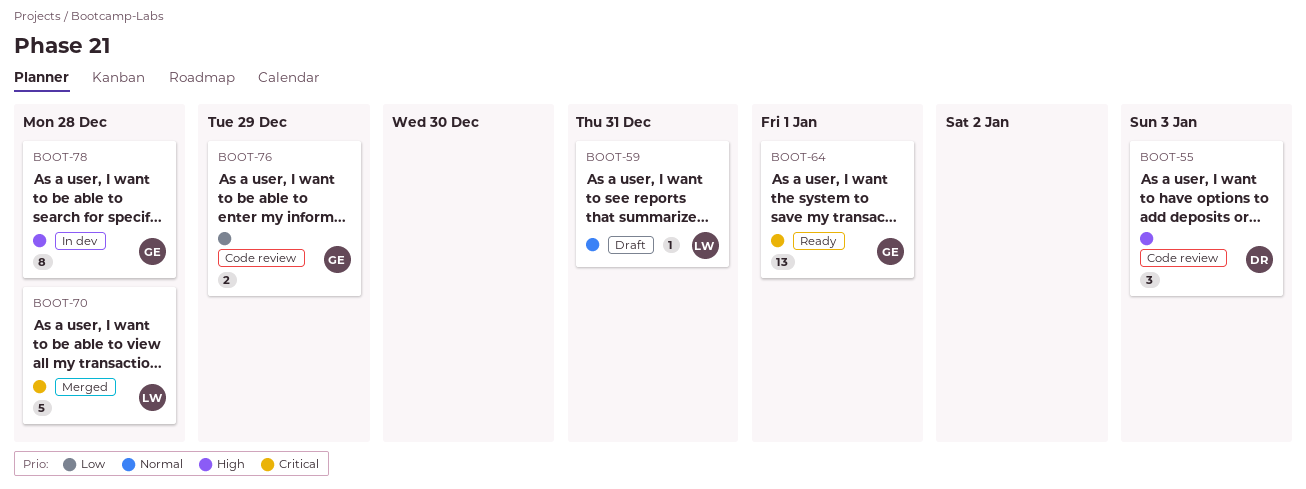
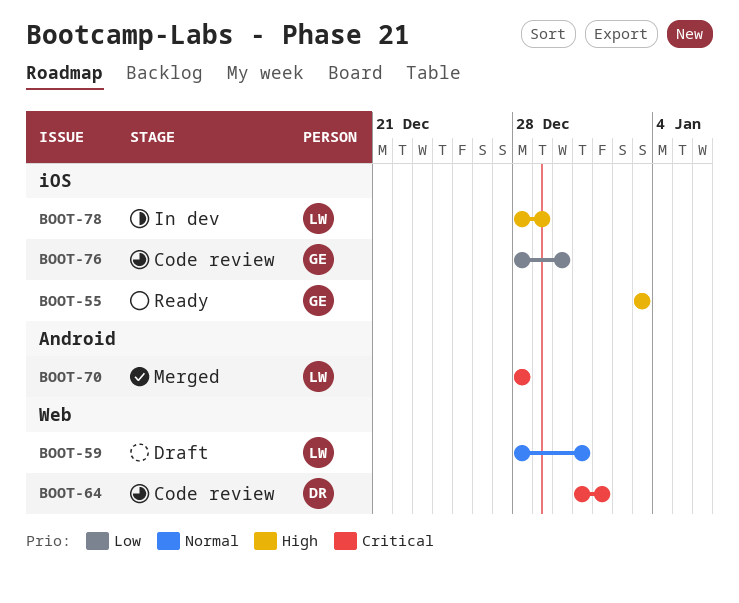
BOOT-55, status: Code review -> Ready
BOOT-55, owner: DR -> GE
BOOT-64, status: Ready -> Code review
BOOT-64, owner: GE -> DR
BOOT-76, due: Dec 29 -> Dec 30
BOOT-78, owner: GE -> LW
BOOT-78, due: Dec 28 -> Dec 29

